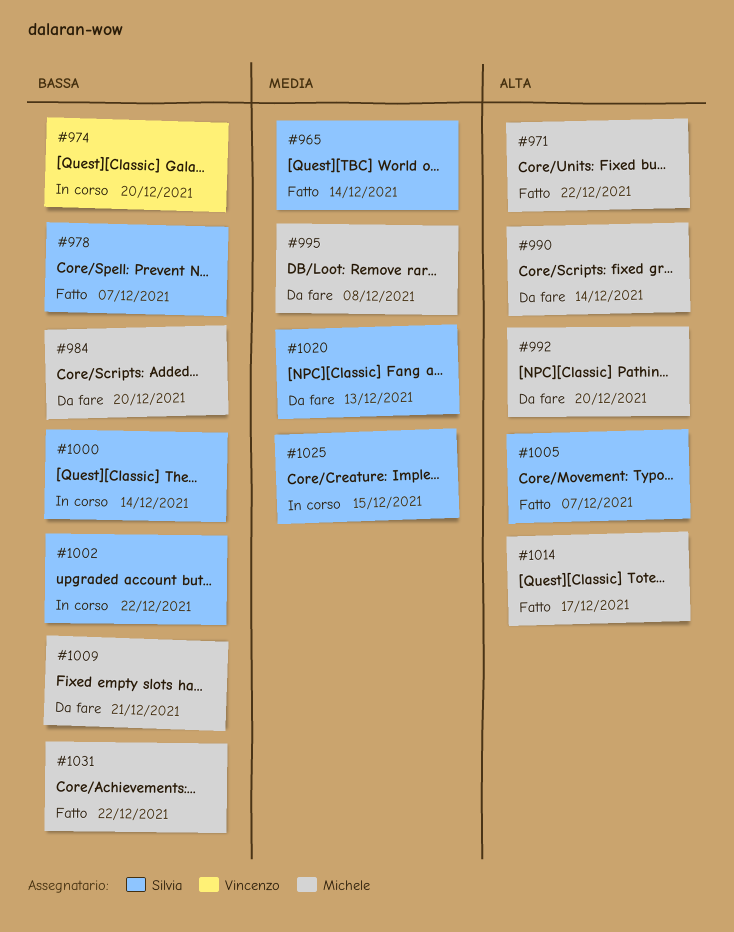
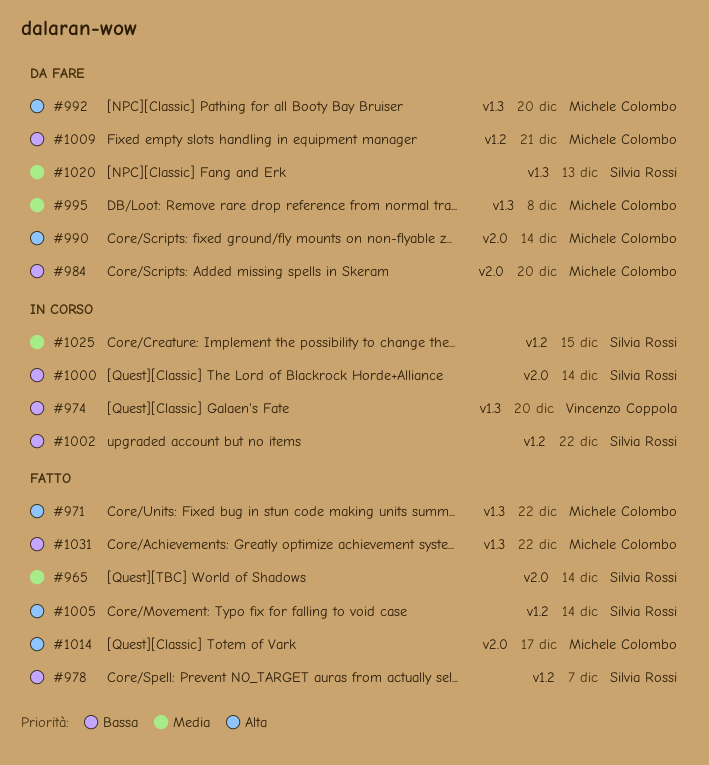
#1005, due: Dec 7 -> Dec 14

